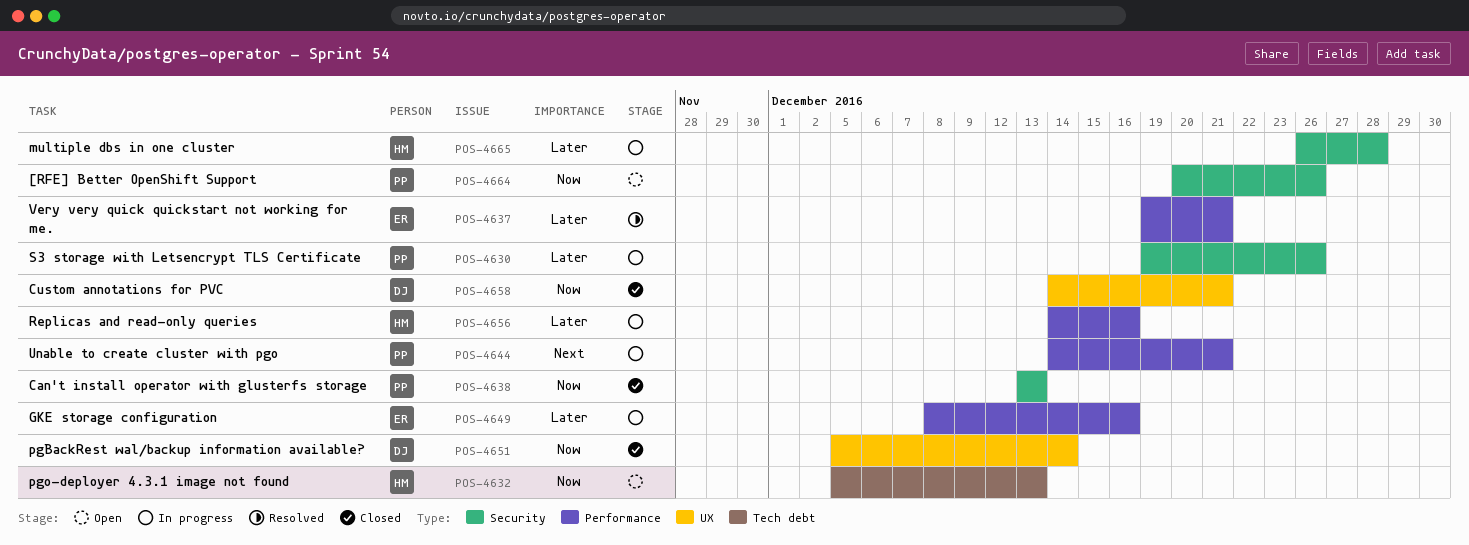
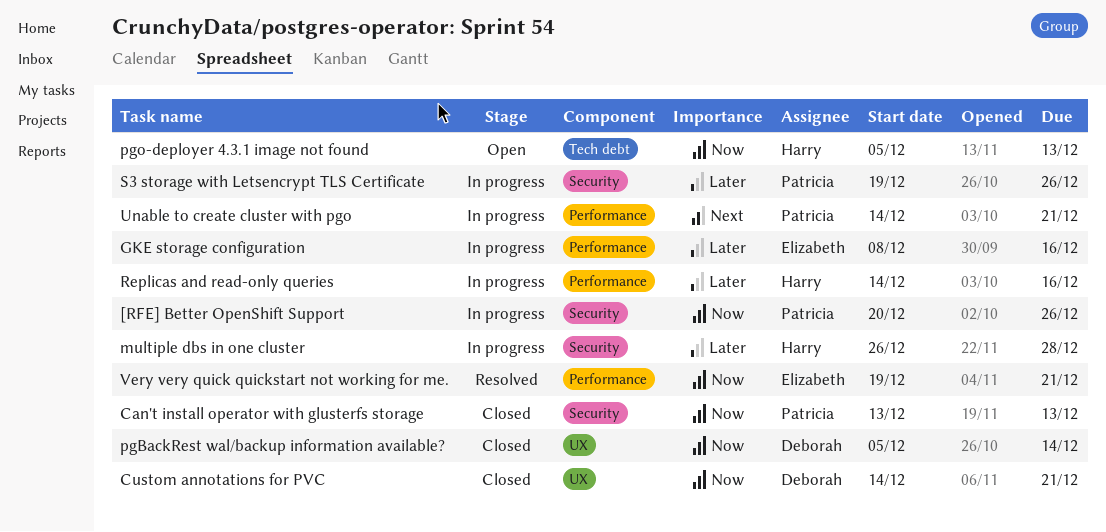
[RFE] Better OpenShift Support, status: Open -> In progress
Very very quick quickstart not working for me., priority: Later -> Now

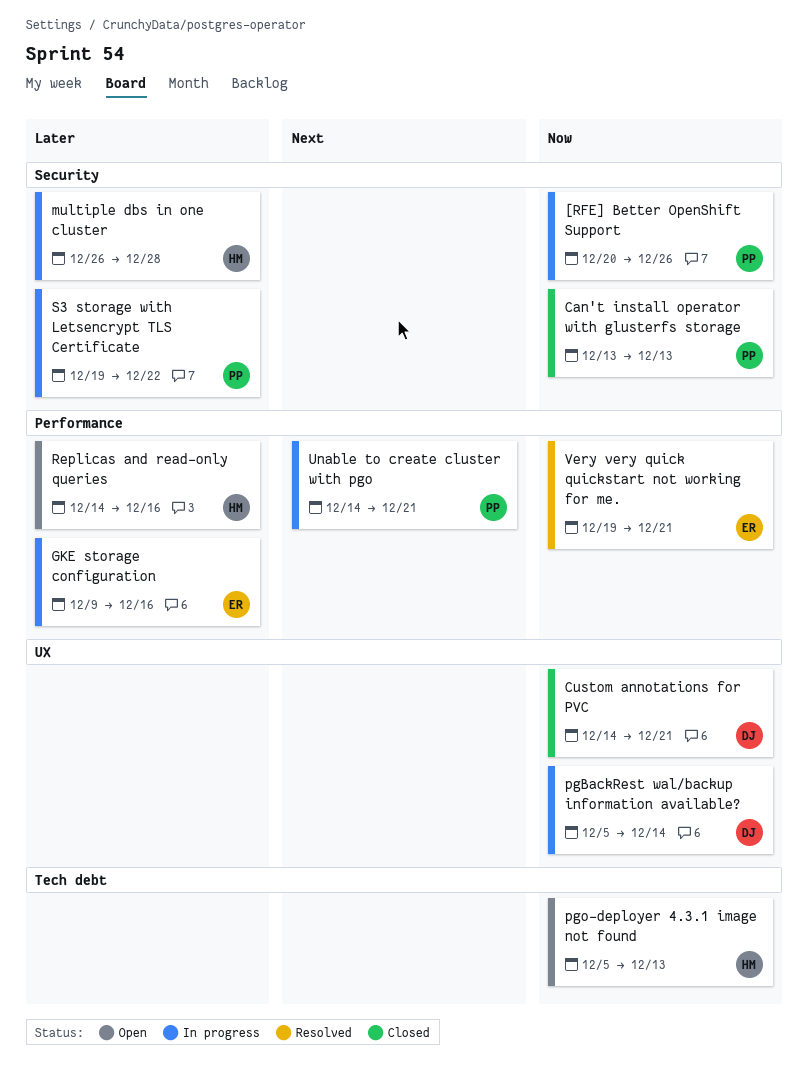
GKE storage configuration, start: Dec 8 -> Dec 9
pgBackRest wal/backup information available?, status: Closed -> In progress
Replicas and read-only queries, status: In progress -> Open
S3 storage with Letsencrypt TLS Certificate, due: Dec 26 -> Dec 22

